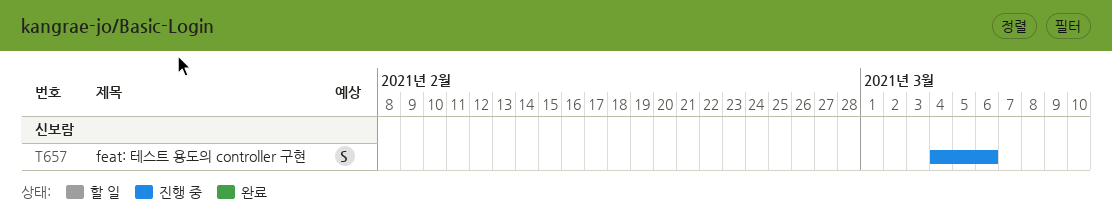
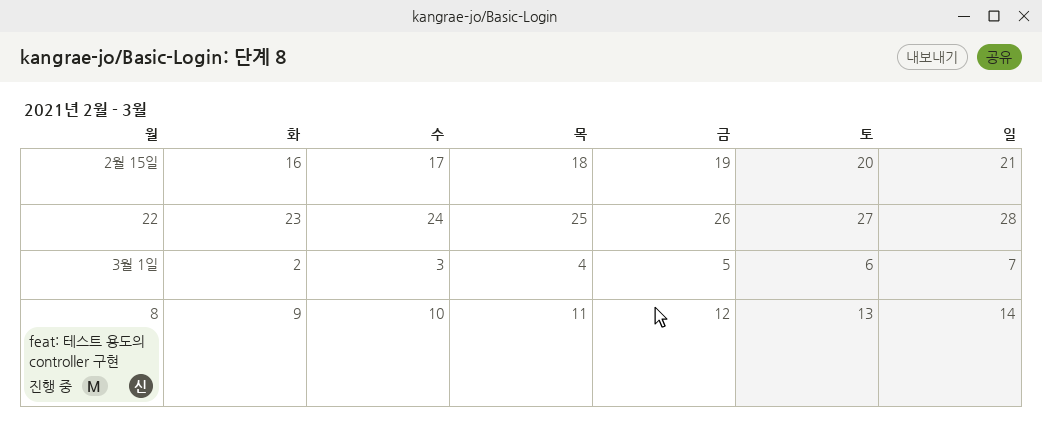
feat: 테스트 용도의 controller 구현, estimate: S -> M
feat: 테스트 용도의 controller 구현, due: Mar 6 -> Mar 8

